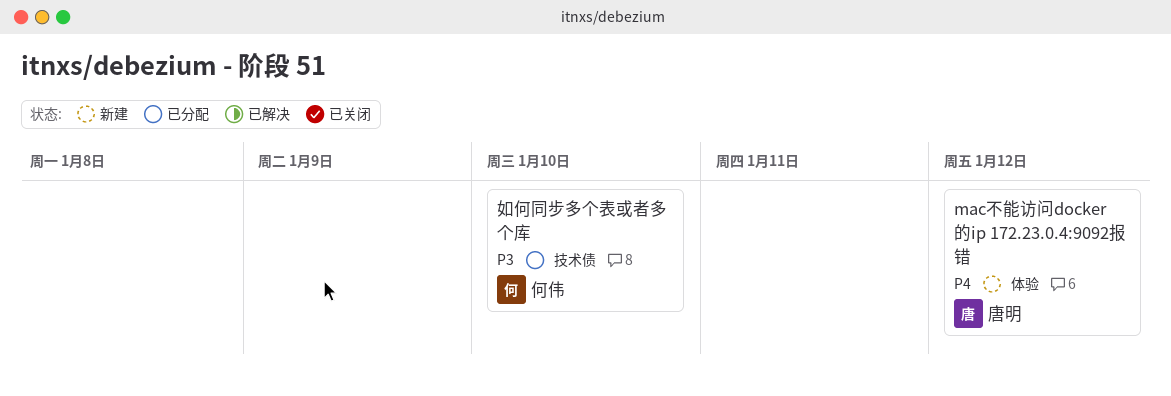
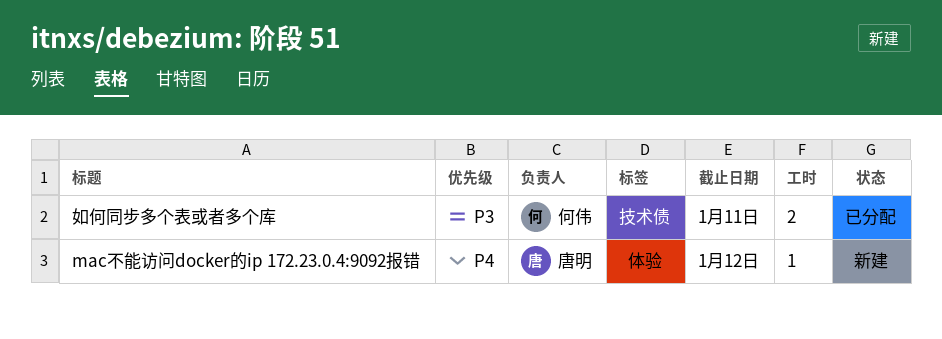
如何同步多个表或者多个库, due: Jan 10 -> Jan 11

